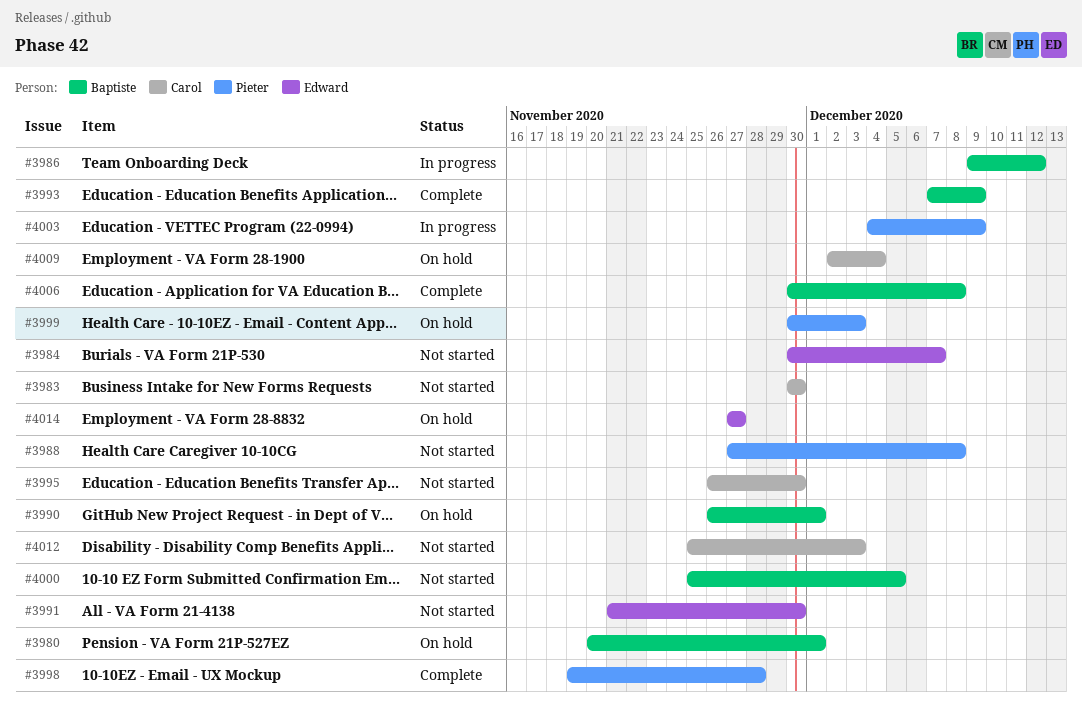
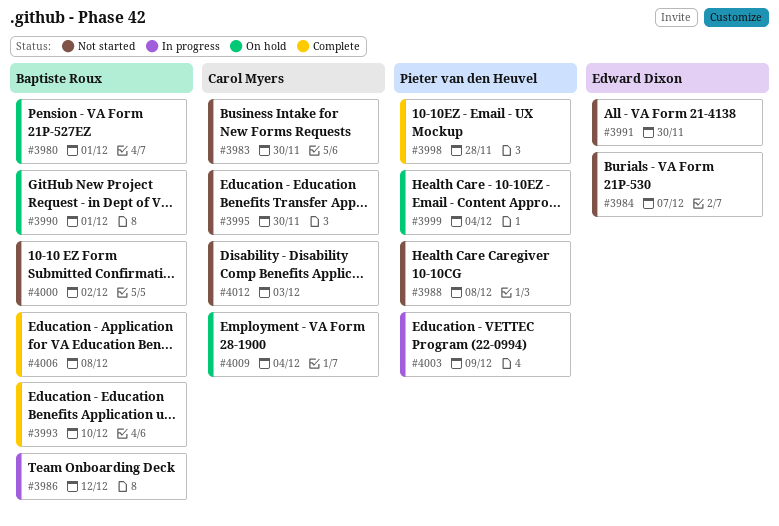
#3993, due: Dec 9 -> Dec 10
#3999, due: Dec 3 -> Dec 4
#4000, due: Dec 5 -> Dec 2
#4014: present -> none

